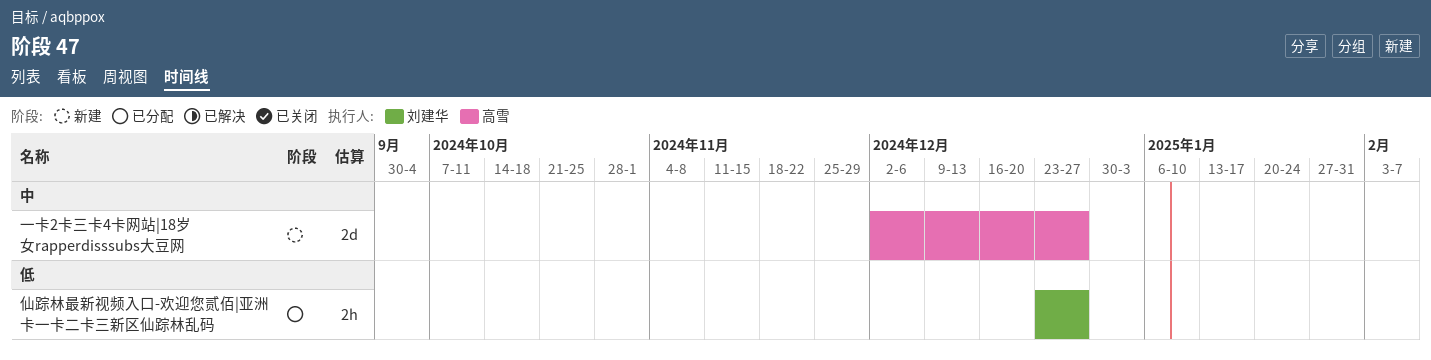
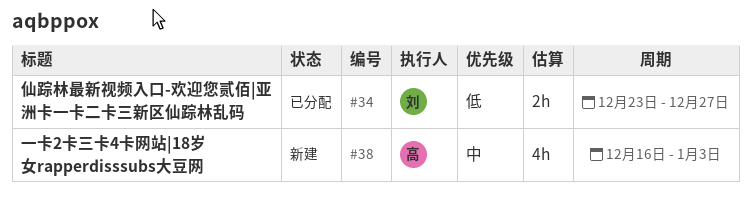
一卡2卡三卡4卡网站|18岁女rapperdisssubs大豆网, estimate: 2d -> 4h
一卡2卡三卡4卡网站|18岁女rapperdisssubs大豆网, start: Dec 2 -> Dec 16
一卡2卡三卡4卡网站|18岁女rapperdisssubs大豆网, due: Dec 27 -> Jan 3

